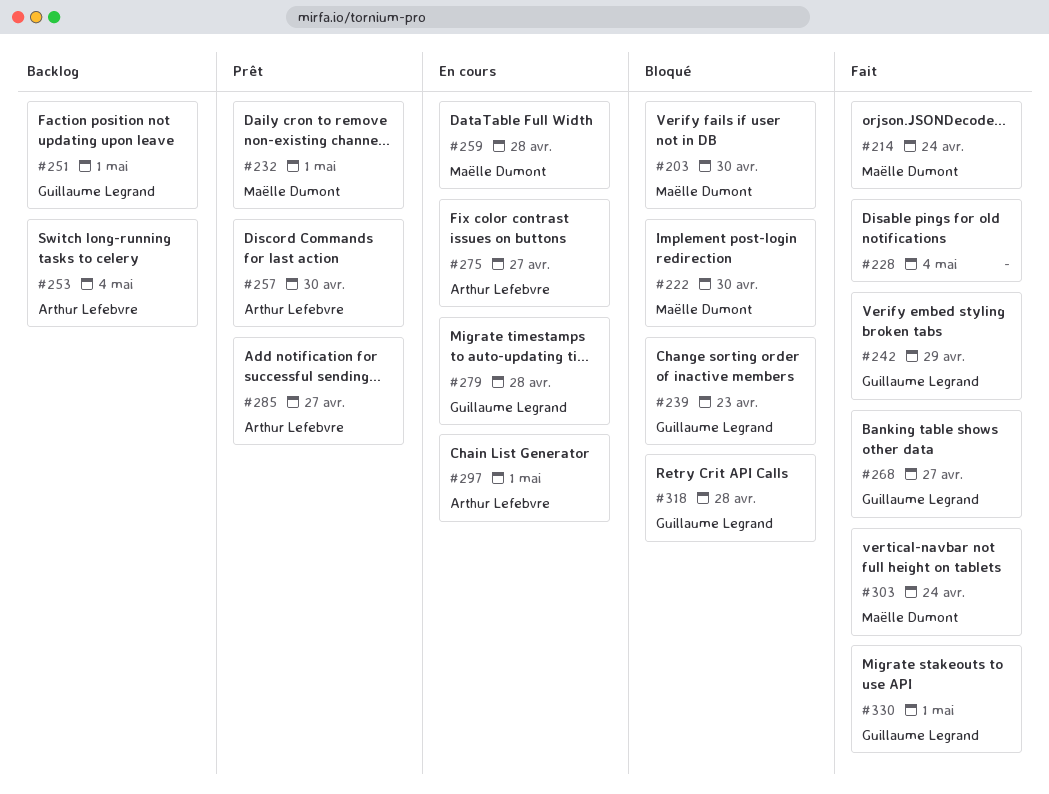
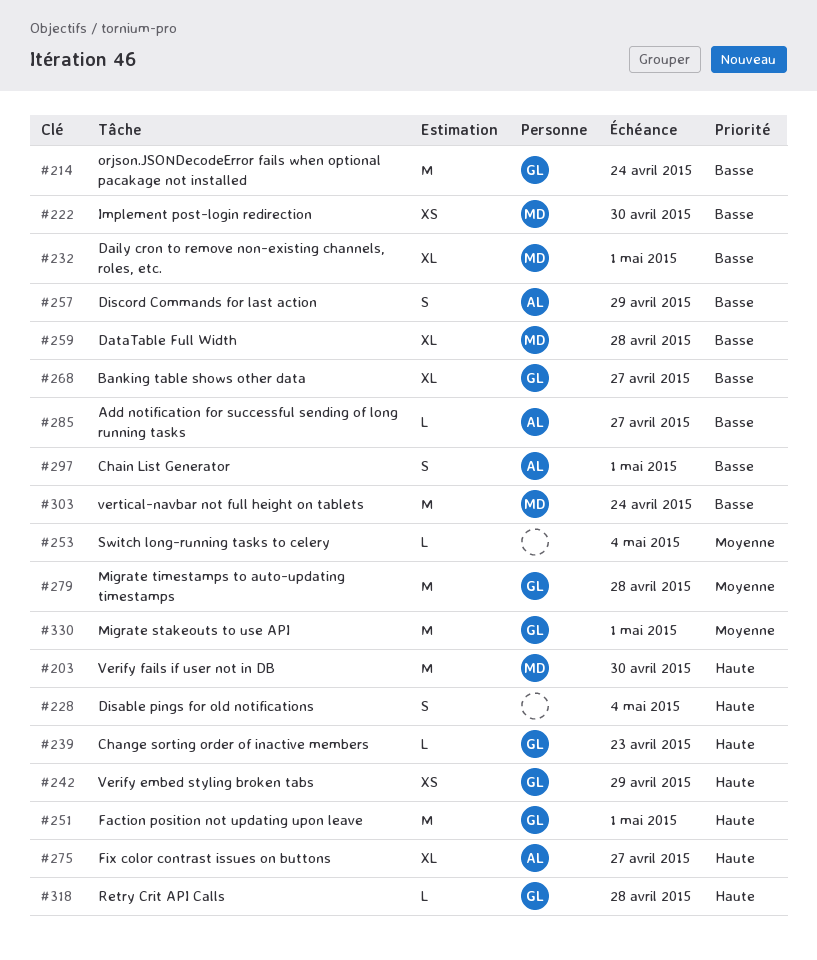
#214, owner: Maëlle Dumont -> Guillaume Legrand
#253, owner: Arthur Lefebvre -> none
#257, due: Apr 30 -> Apr 29

